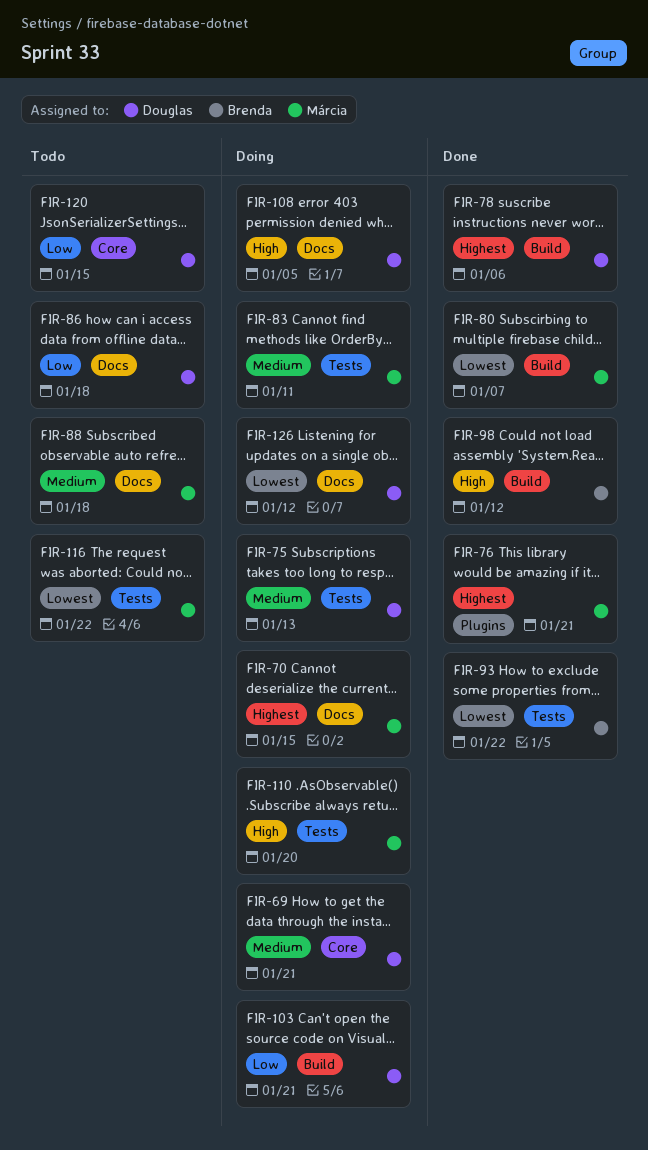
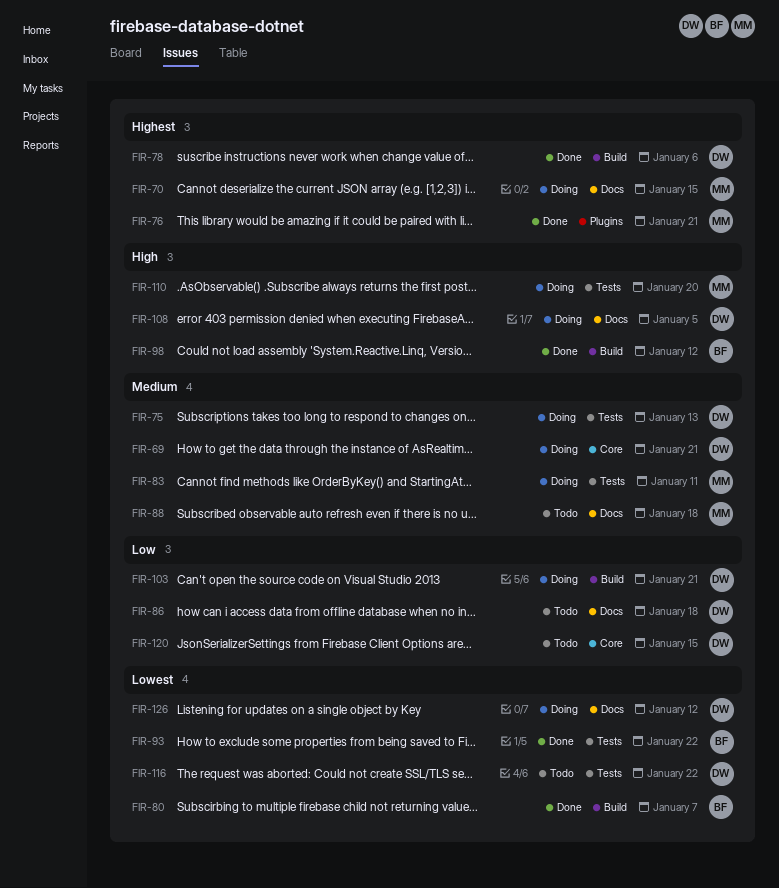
FIR-80, owner: Márcia -> Brenda
FIR-116, owner: Márcia -> Douglas

